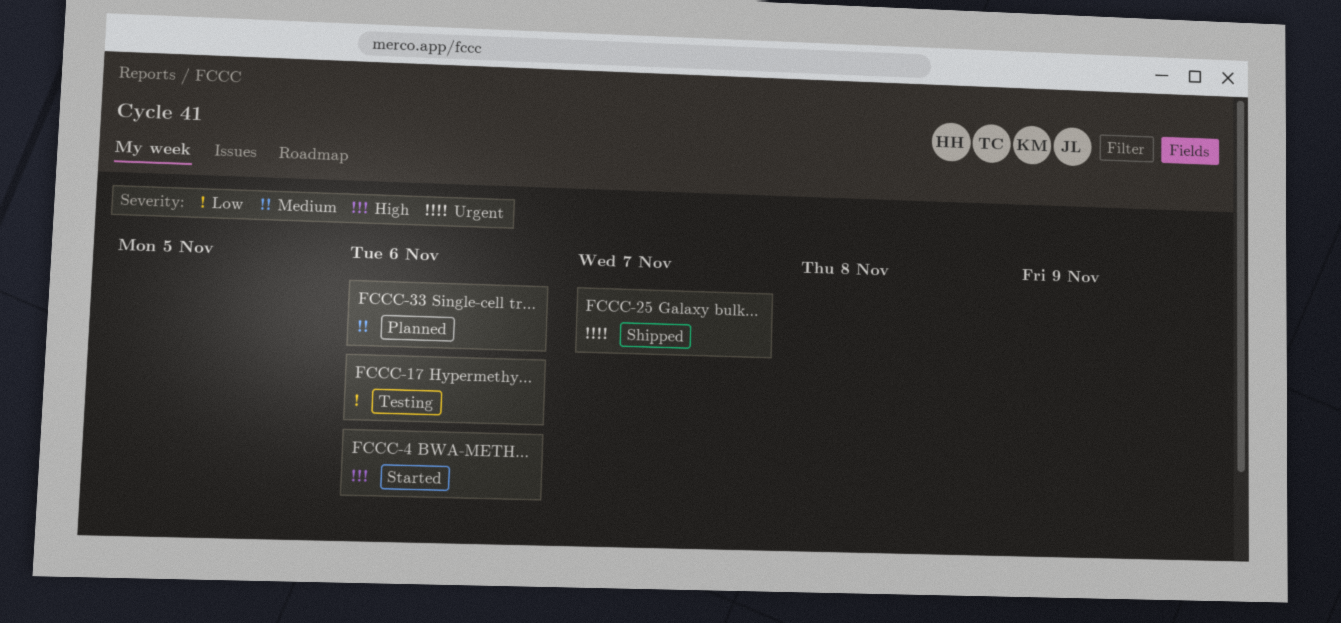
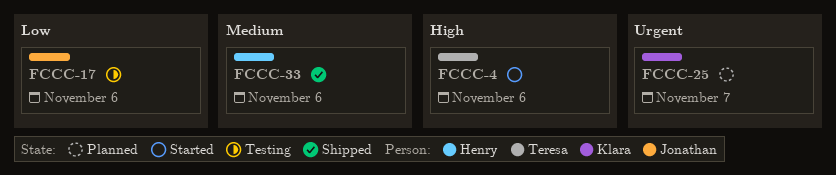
FCCC-25, status: Shipped -> Planned
FCCC-33, status: Planned -> Shipped

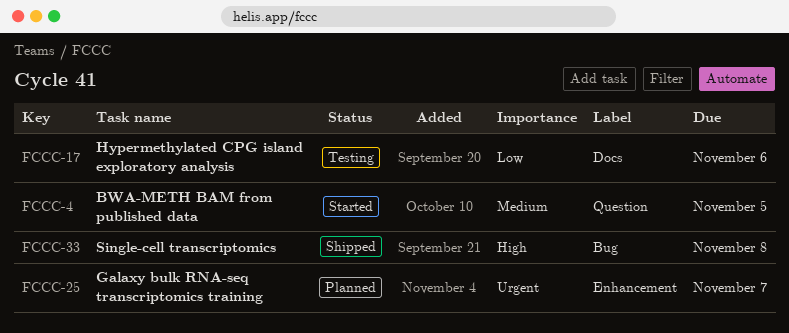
FCCC-4, priority: High -> Medium
FCCC-4, due: Nov 6 -> Nov 5
FCCC-33, priority: Medium -> High
FCCC-33, due: Nov 6 -> Nov 8

